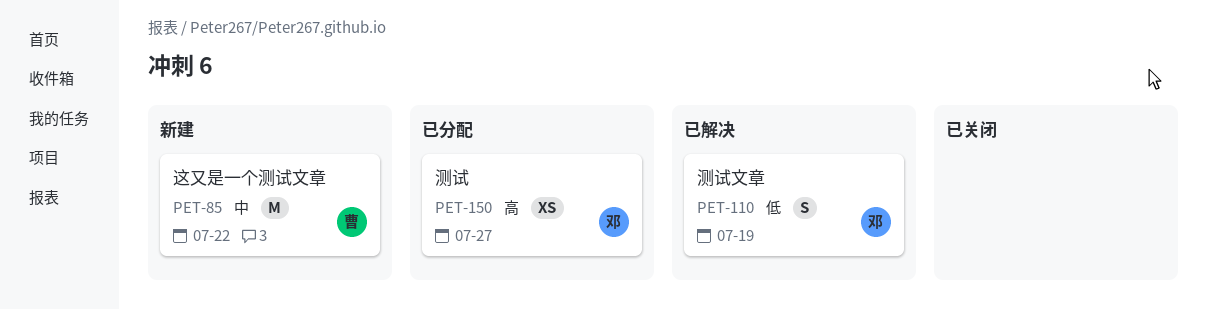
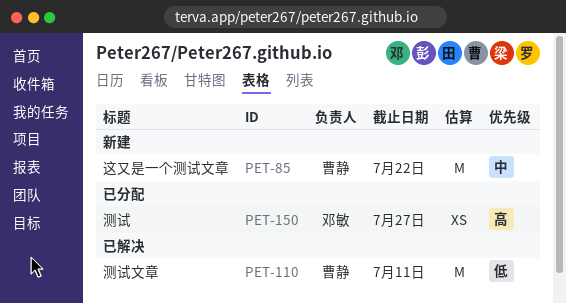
PET-110, owner: 邓敏 -> 曹静
PET-110, estimate: S -> M
PET-110, due: Jul 19 -> Jul 11

